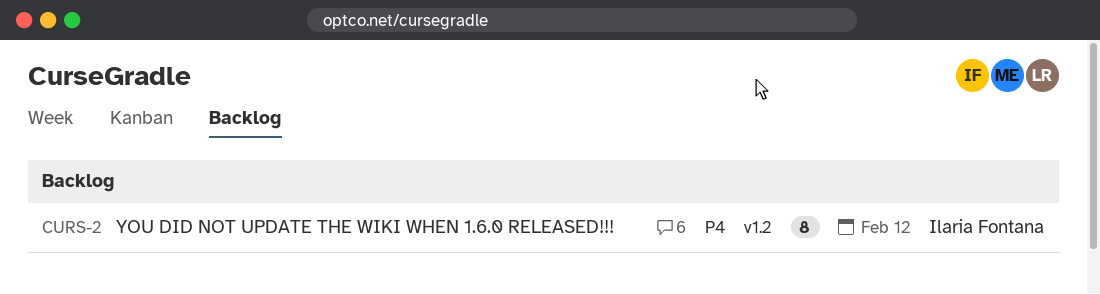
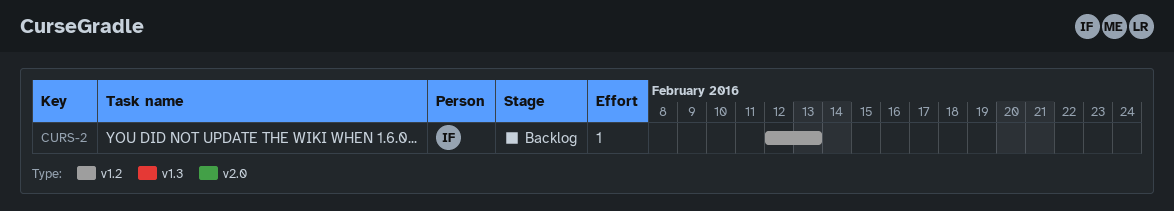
CURS-2, estimate: 8 -> 1
CURS-2, due: Feb 12 -> Feb 13

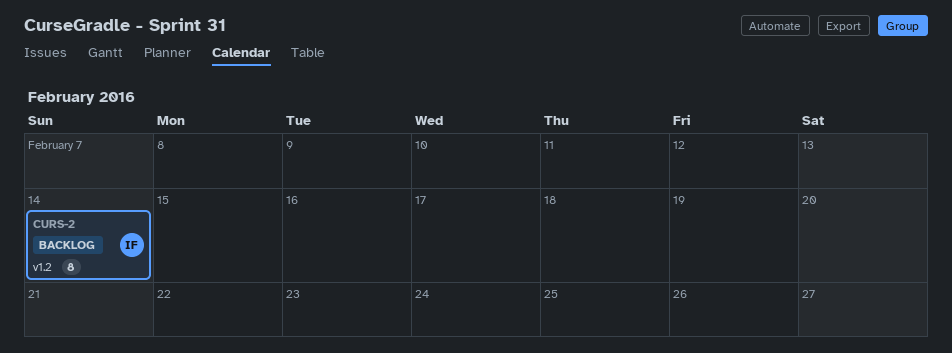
CURS-2, estimate: 1 -> 8
CURS-2, due: Feb 13 -> Feb 14

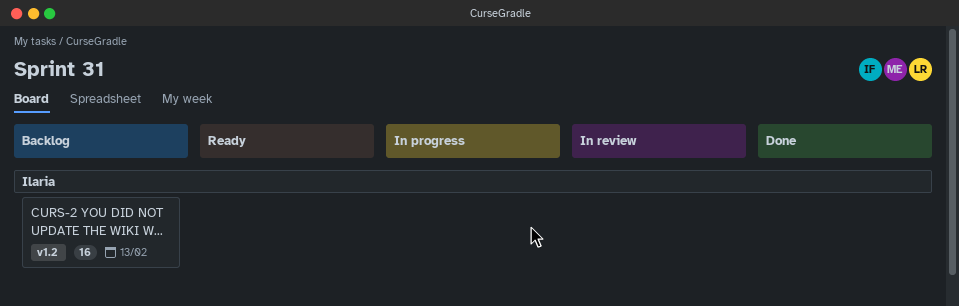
CURS-2, estimate: 8 -> 16
CURS-2, due: Feb 14 -> Feb 13

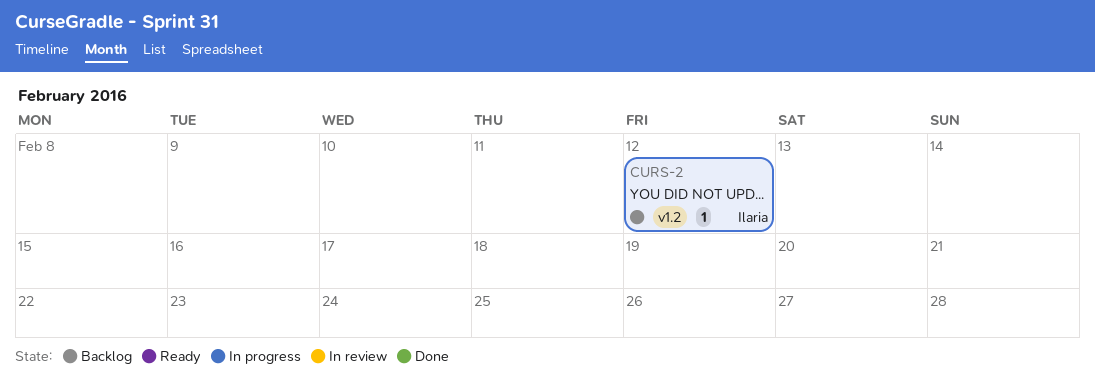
CURS-2, estimate: 16 -> 1
CURS-2, due: Feb 13 -> Feb 12

